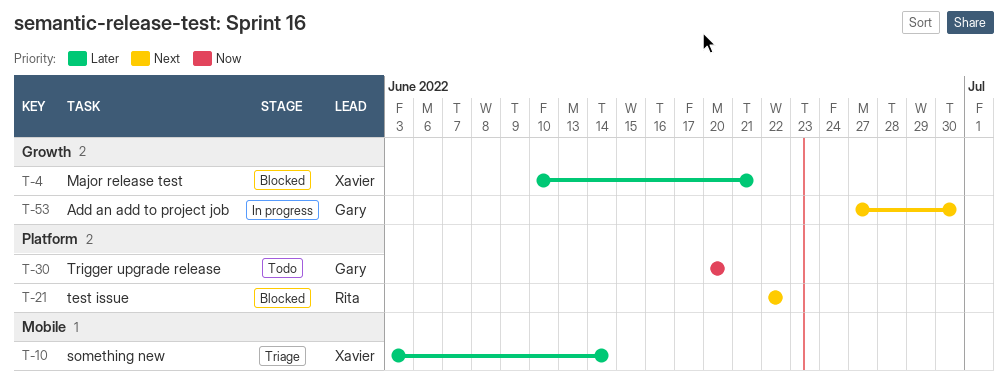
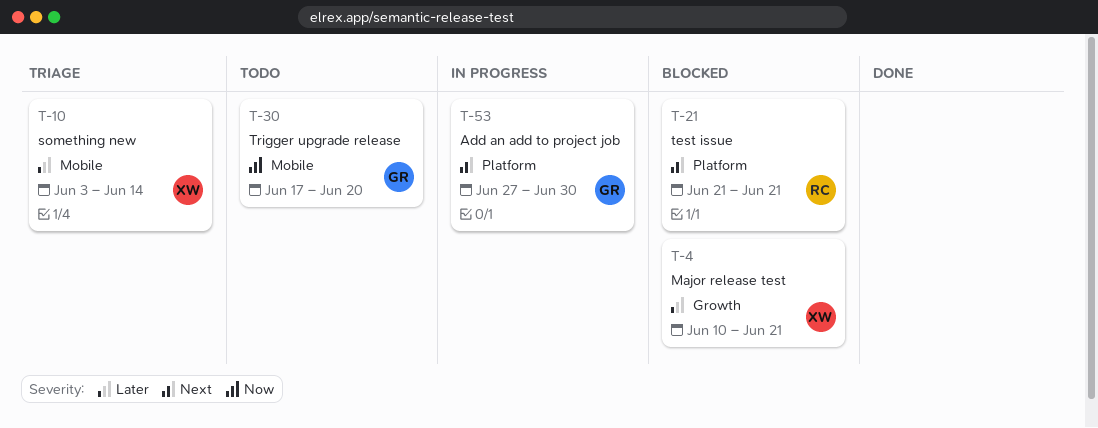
T-21, start: Jun 22 -> Jun 21
T-21, due: Jun 22 -> Jun 21
T-30, label: Platform -> Mobile
T-30, start: Jun 20 -> Jun 17
T-53, label: Growth -> Platform

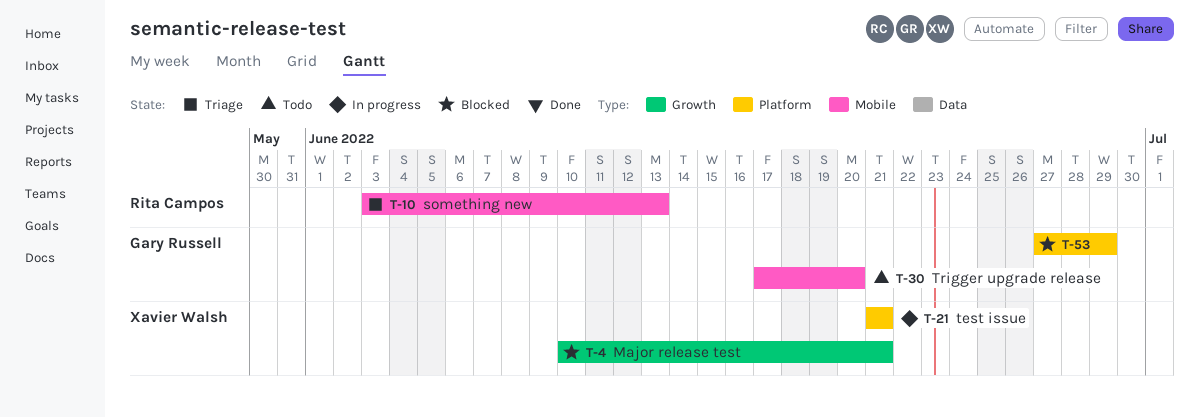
T-10, owner: Xavier Walsh -> Rita Campos
T-10, due: Jun 14 -> Jun 13
T-21, status: Blocked -> In progress
T-21, owner: Rita Campos -> Xavier Walsh
T-53, status: In progress -> Blocked
T-53, due: Jun 30 -> Jun 29

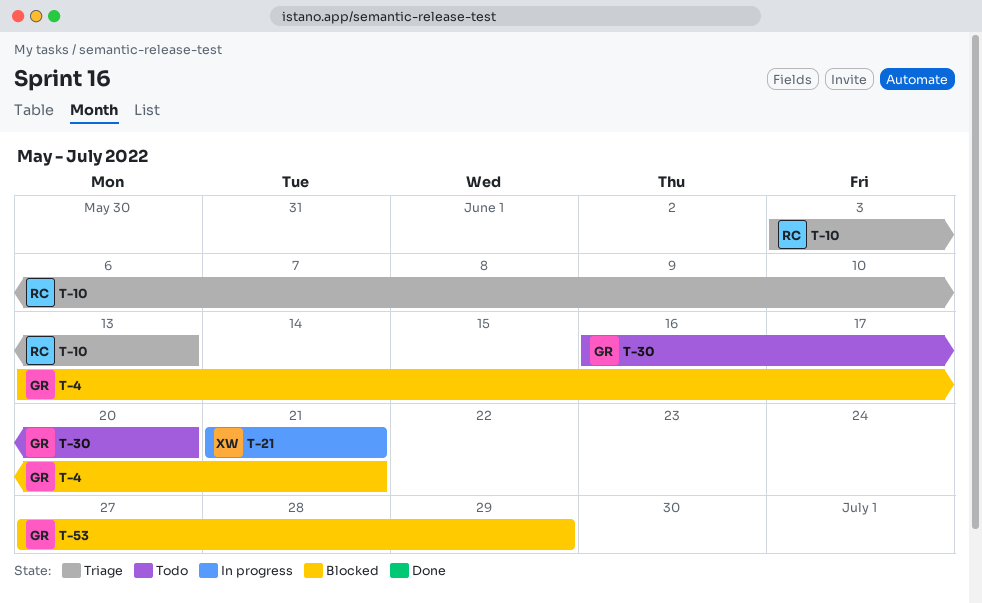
T-4, owner: Xavier Walsh -> Gary Russell
T-4, start: Jun 10 -> Jun 13
T-30, start: Jun 17 -> Jun 16

